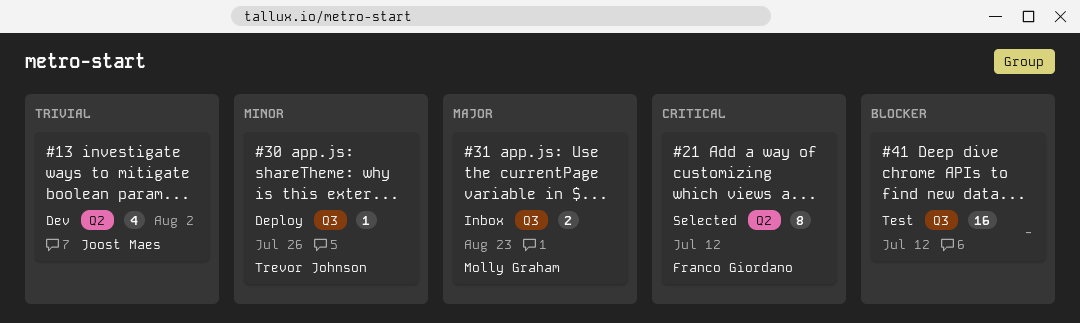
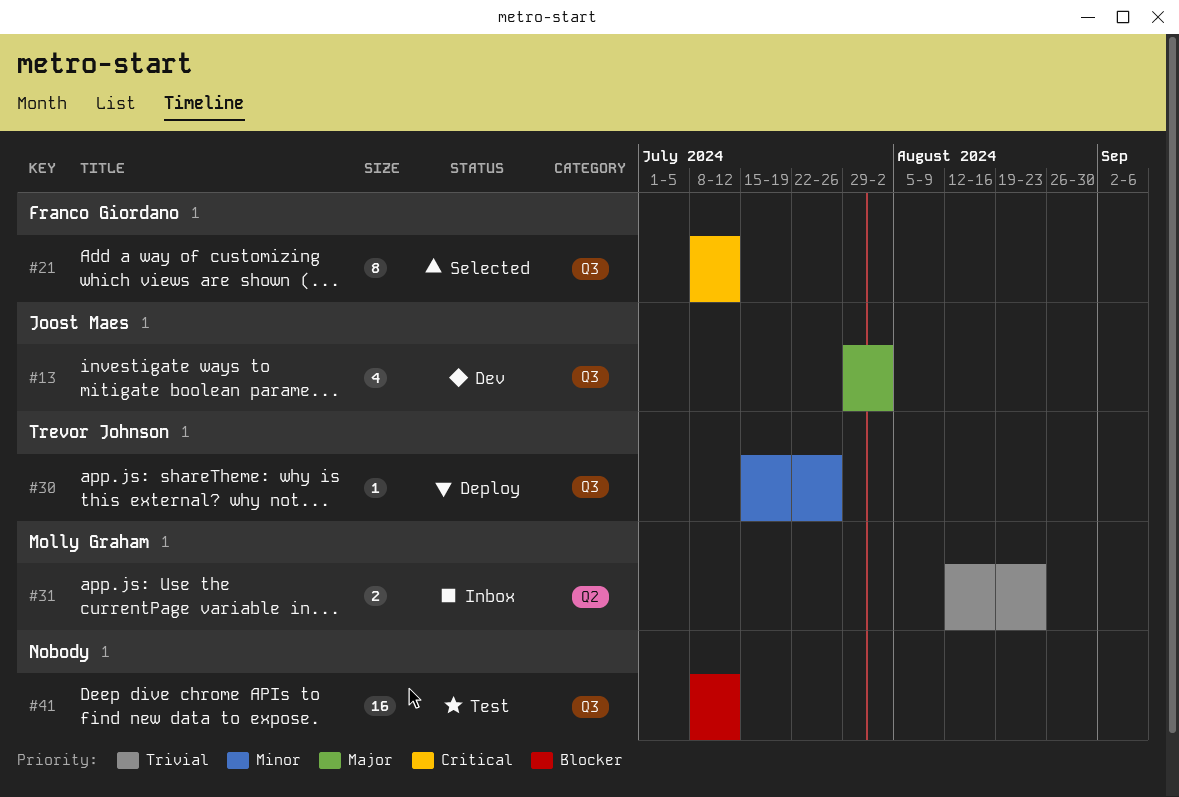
#13, priority: Trivial -> Major
#13, label: Q2 -> Q3
#21, label: Q2 -> Q3
#31, priority: Major -> Trivial
#31, label: Q3 -> Q2

